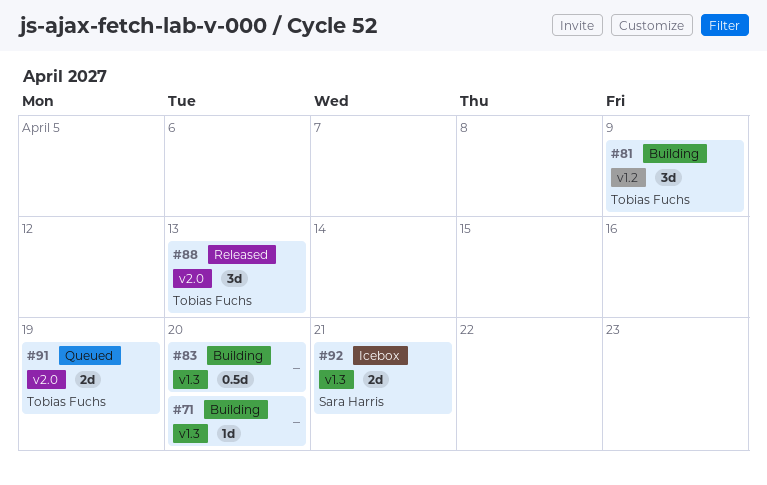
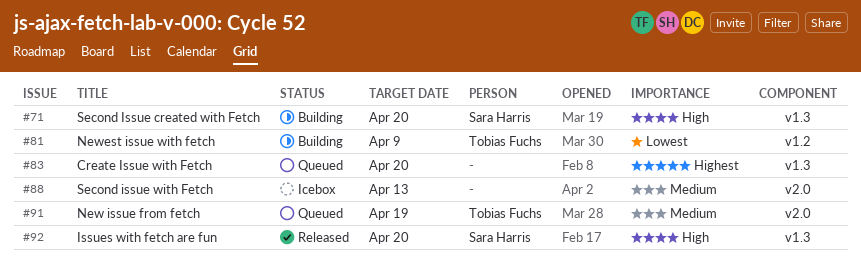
#71, owner: none -> Sara Harris
#83, status: Building -> Queued
#88, status: Released -> Icebox
#88, owner: Tobias Fuchs -> none
#92, status: Icebox -> Released
#92, due: Apr 21 -> Apr 20

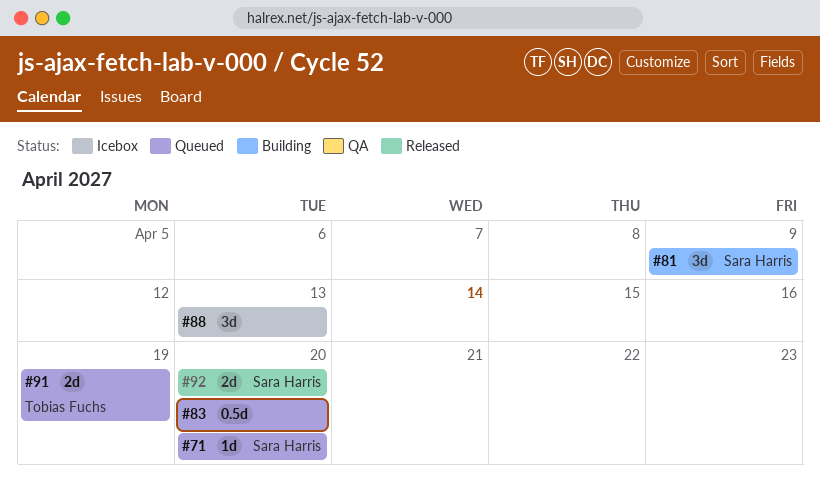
#71, status: Building -> Queued
#81, owner: Tobias Fuchs -> Sara Harris

